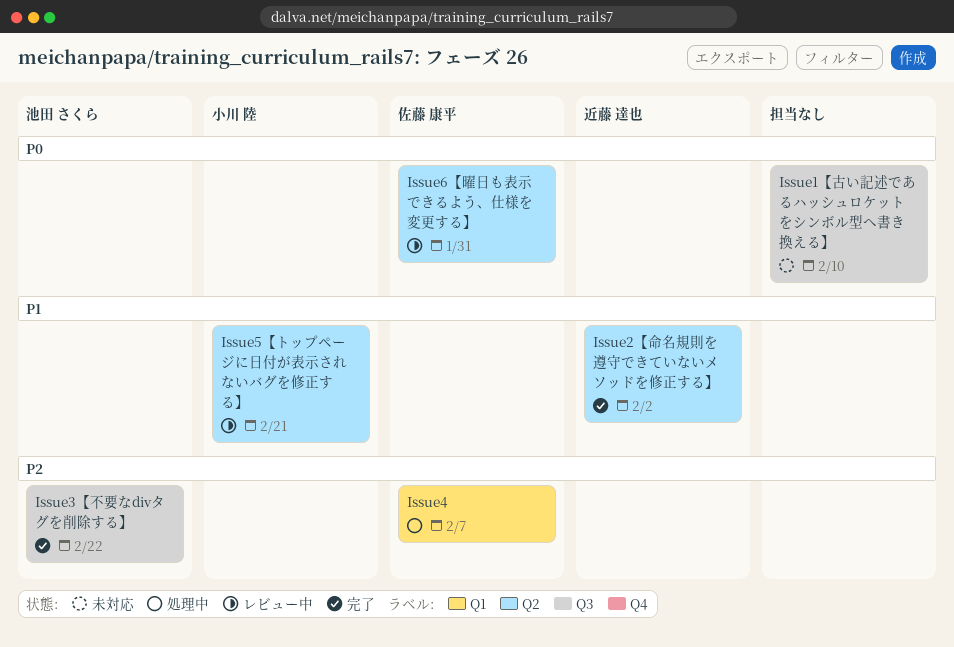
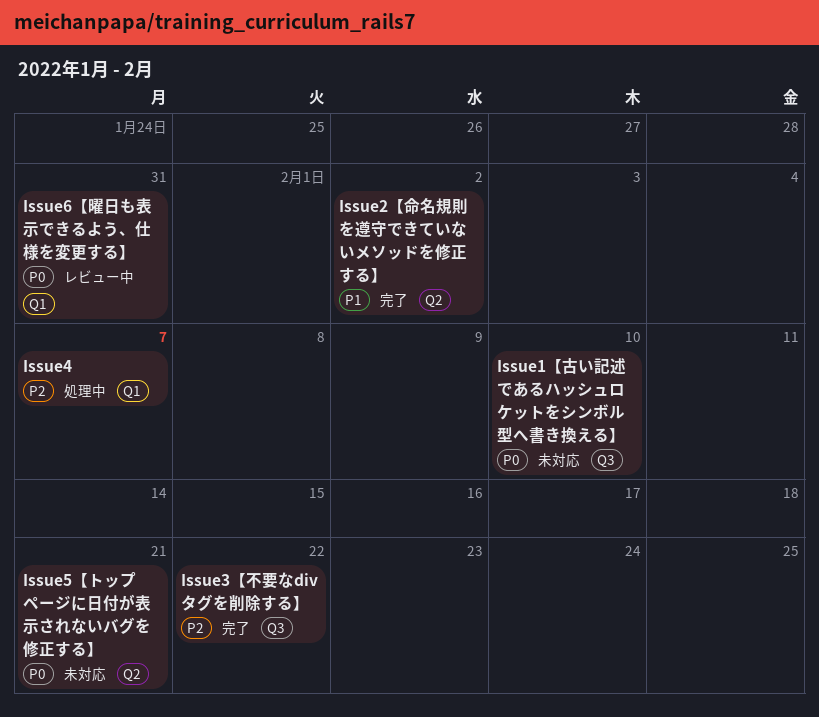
Issue5【トップページに日付が表示されないバグを修正する】, status: レビュー中 -> 未対応
Issue5【トップページに日付が表示されないバグを修正する】, priority: P1 -> P0
Issue6【曜日も表示できるよう、仕様を変更する】, label: Q2 -> Q1

